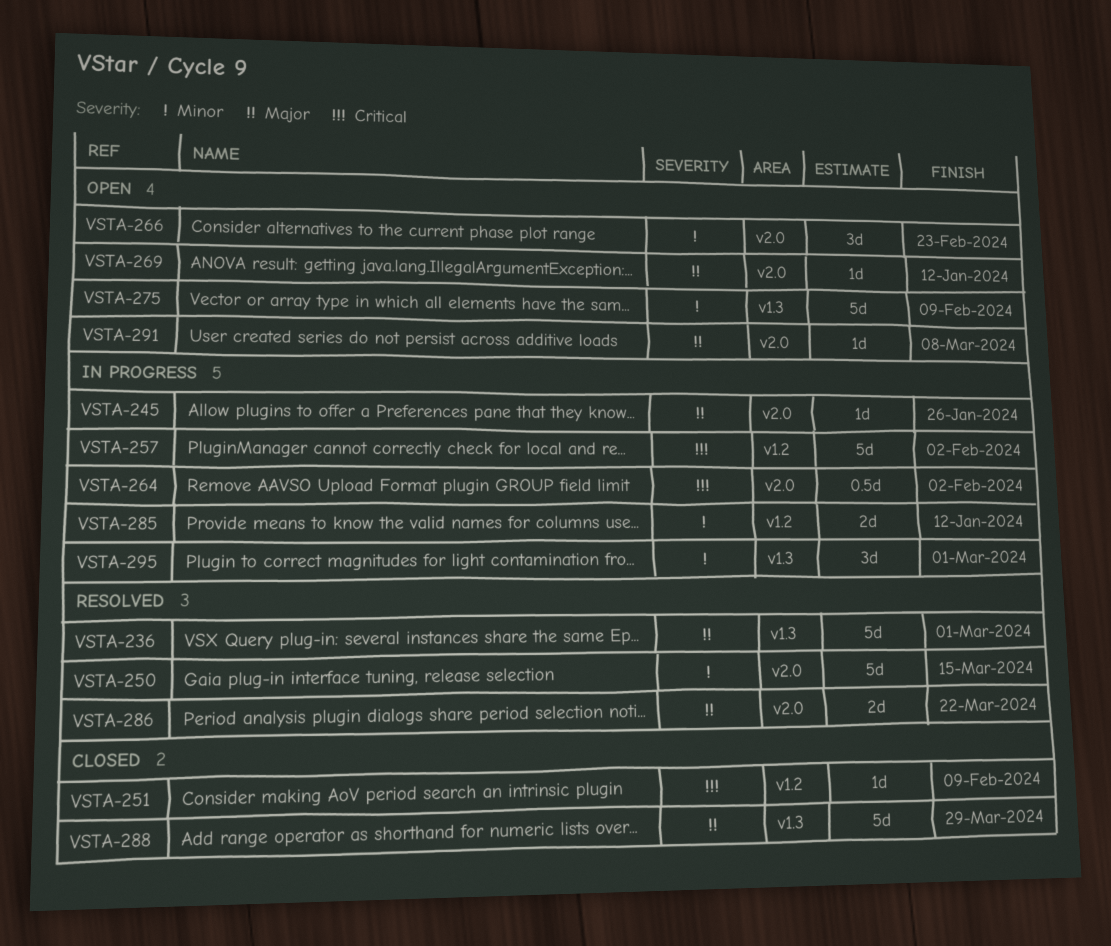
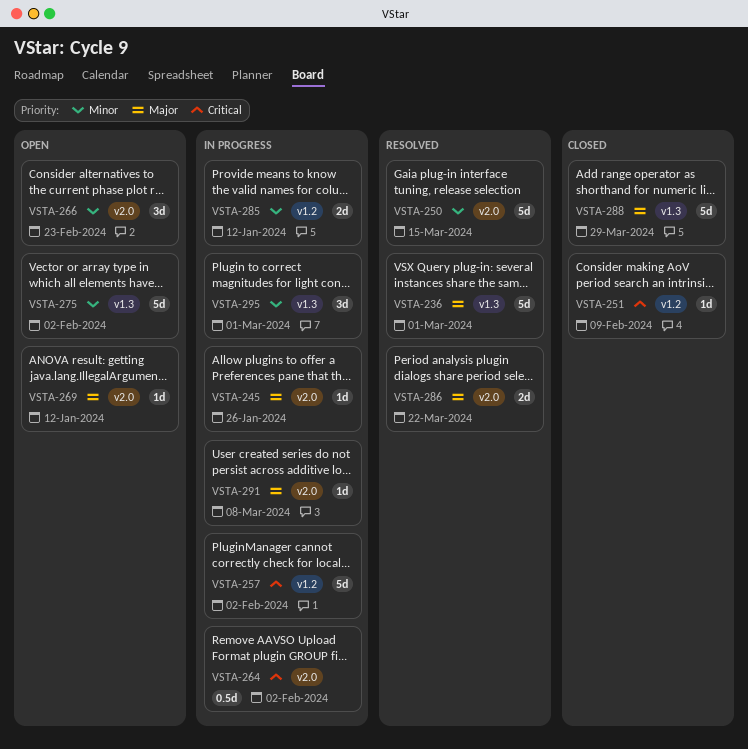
VSTA-275, due: Feb 9 -> Feb 2
VSTA-291, status: Open -> In progress

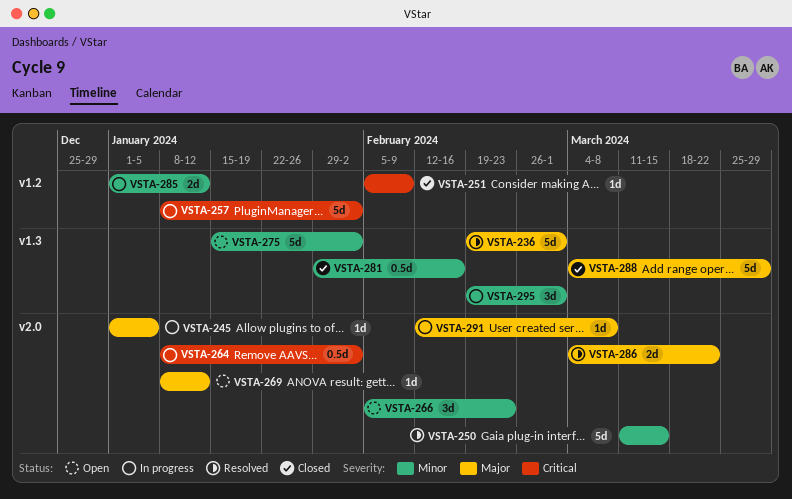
VSTA-245, due: Jan 26 -> Jan 5
VSTA-281: none -> present

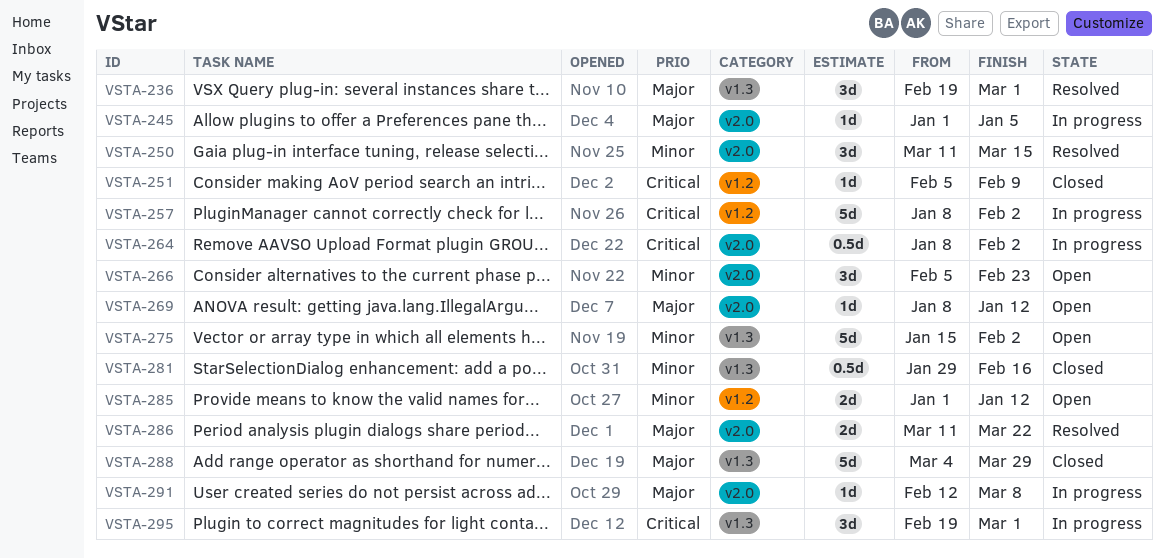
VSTA-236, estimate: 5d -> 3d
VSTA-250, estimate: 5d -> 3d
VSTA-285, status: In progress -> Open
VSTA-286, start: Mar 4 -> Mar 11
VSTA-295, priority: Minor -> Critical

